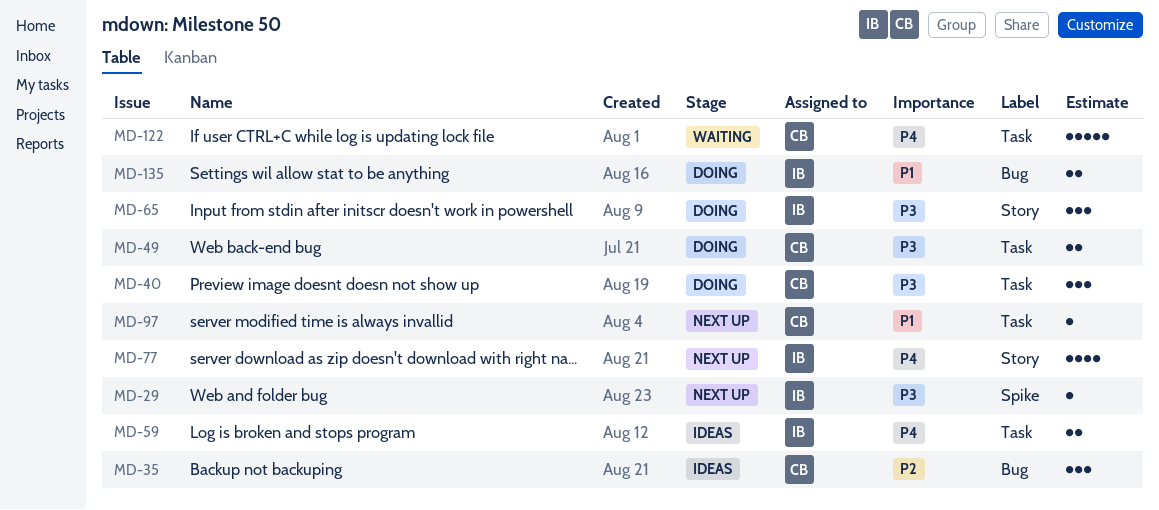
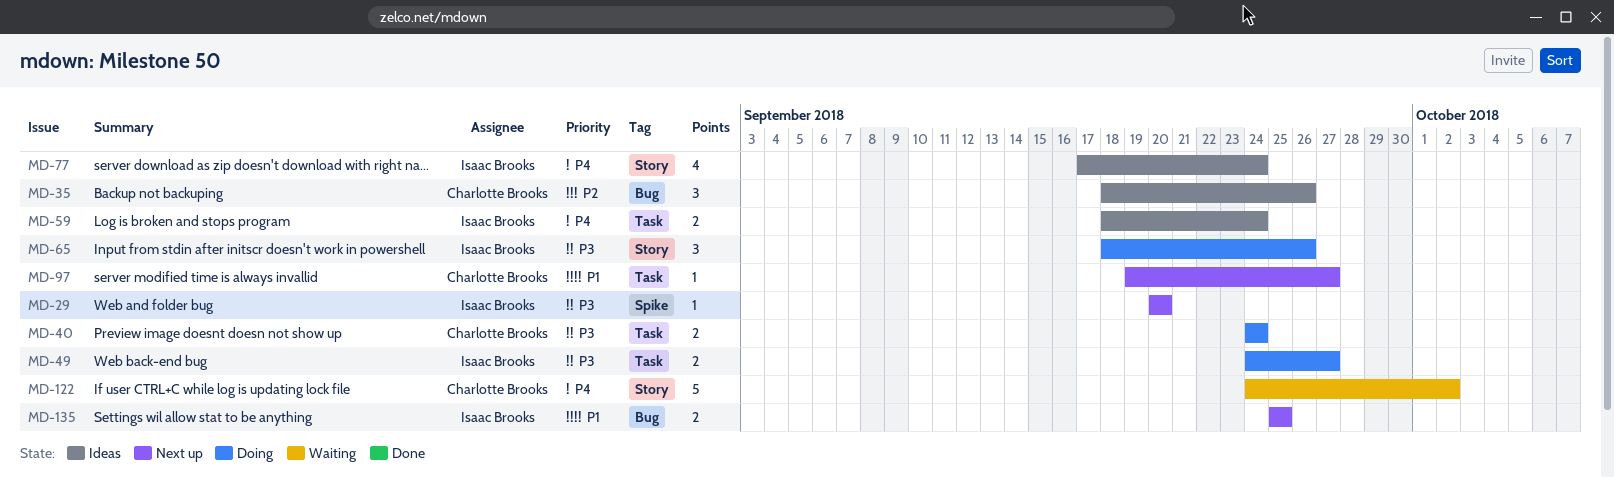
MD-40, estimate: 3 -> 2
MD-49, owner: Charlotte Brooks -> Isaac Brooks
MD-77, status: Next up -> Ideas
MD-122, label: Task -> Story
MD-135, status: Doing -> Next up

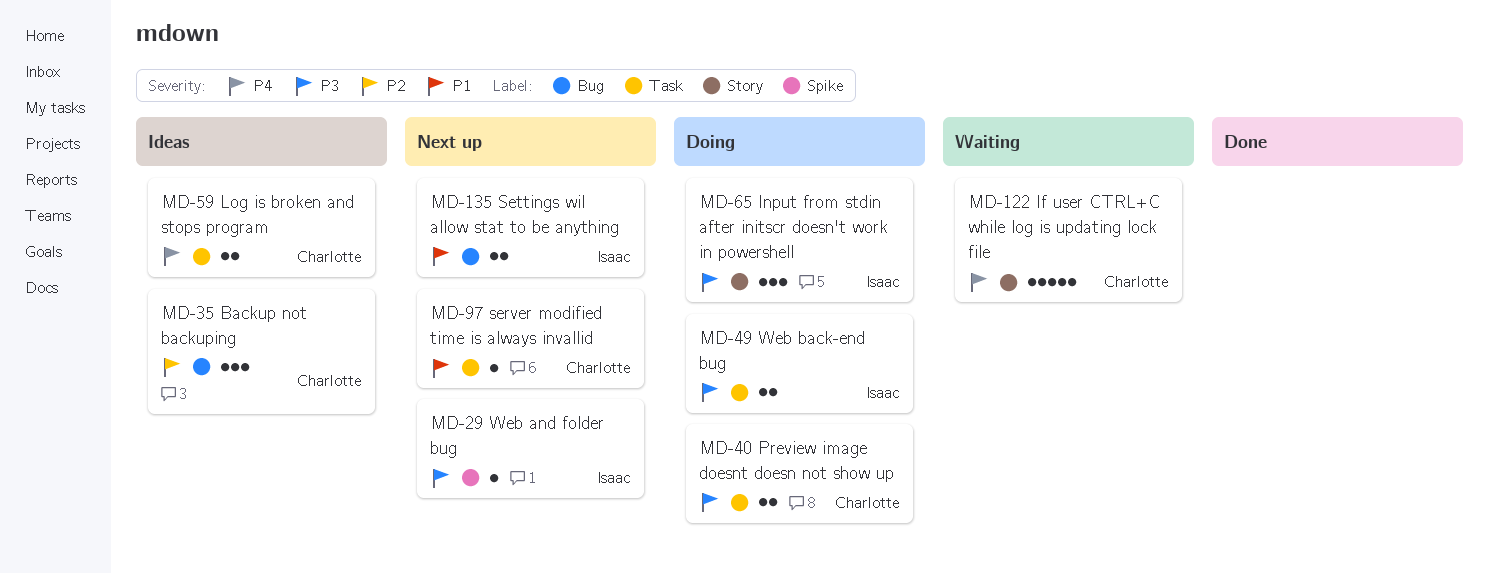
MD-59, owner: Isaac Brooks -> Charlotte Brooks
MD-77: present -> none

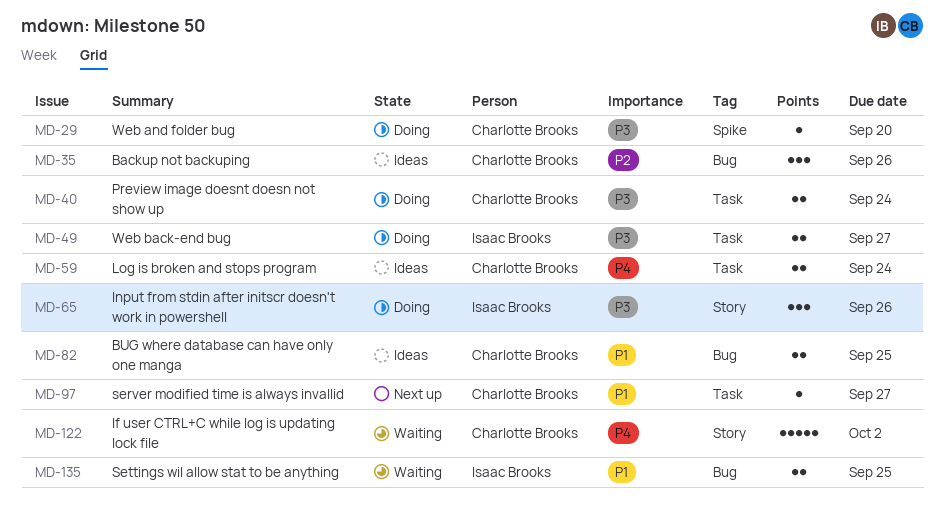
MD-29, status: Next up -> Doing
MD-29, owner: Isaac Brooks -> Charlotte Brooks
MD-82: none -> present
MD-135, status: Next up -> Waiting

